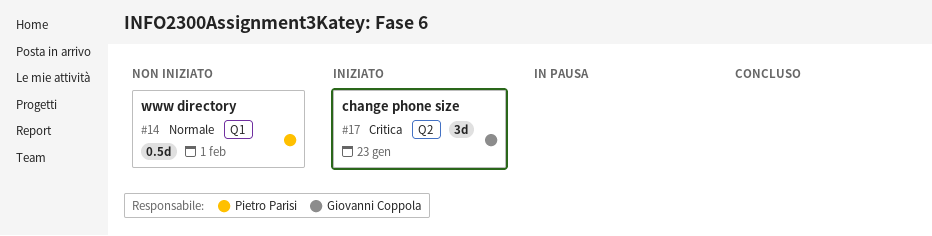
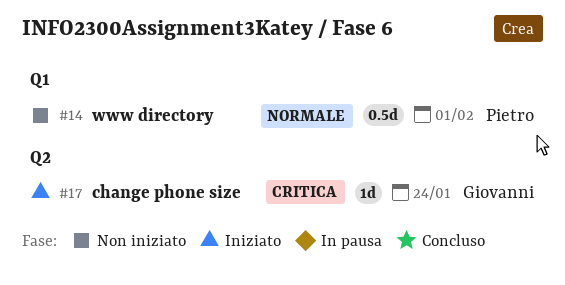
#17, estimate: 3d -> 1d
#17, due: Jan 23 -> Jan 24

